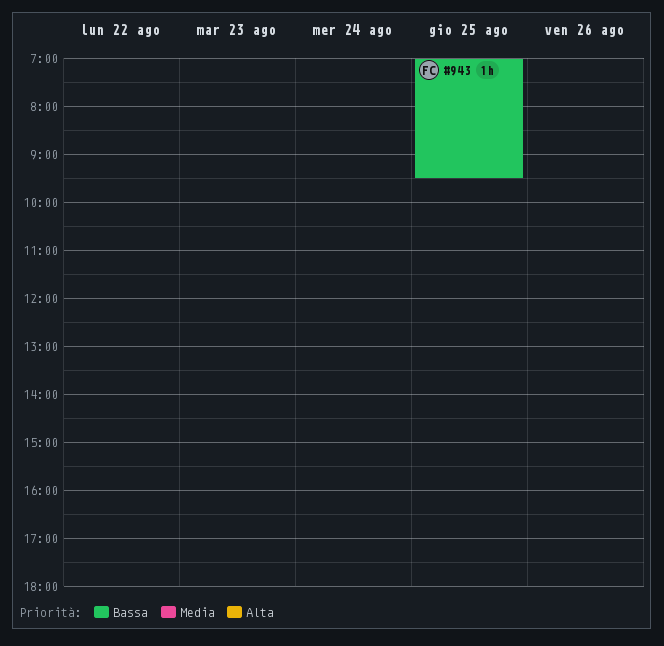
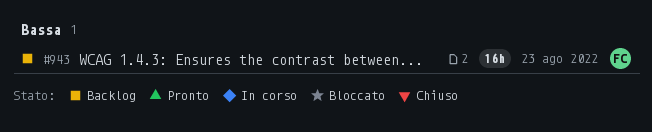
#943, estimate: 1h -> 16h
#943, day: Aug 25 -> Aug 23

